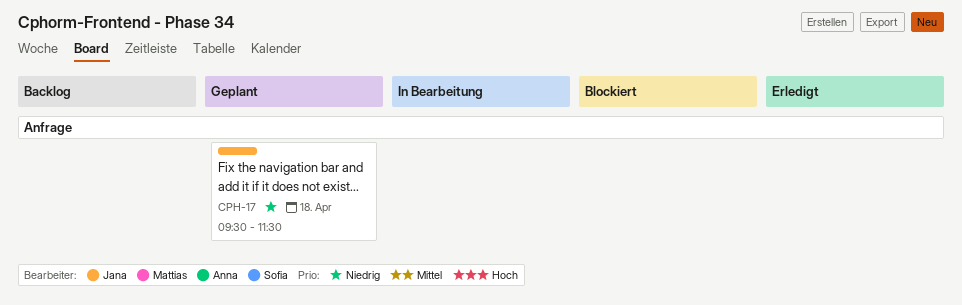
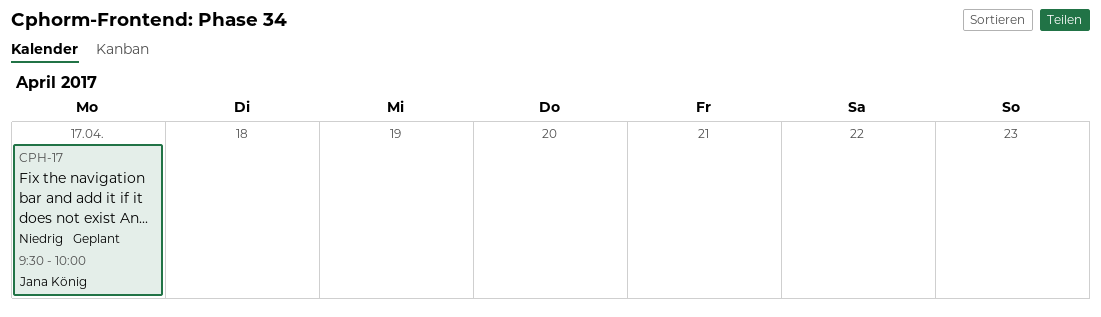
CPH-17, day: Apr 18 -> Apr 17
CPH-17, ends: 11:30 -> 10:00

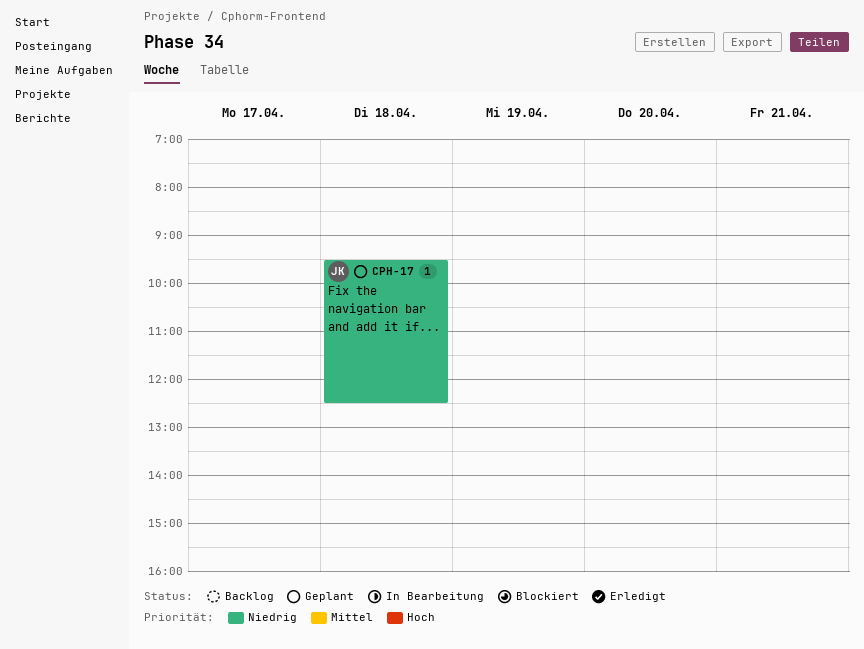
CPH-17, day: Apr 17 -> Apr 18
CPH-17, ends: 10:00 -> 12:30

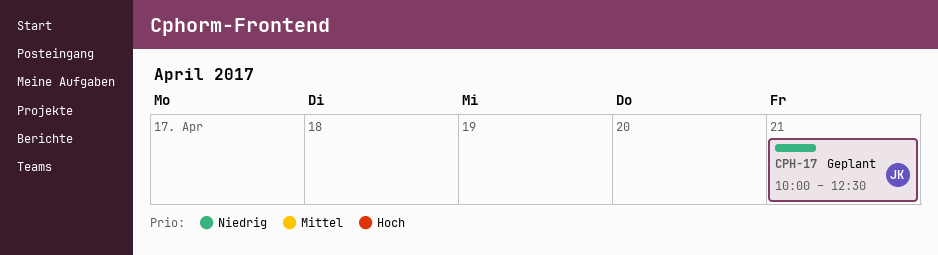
CPH-17, day: Apr 18 -> Apr 21
CPH-17, begins: 09:30 -> 10:00

